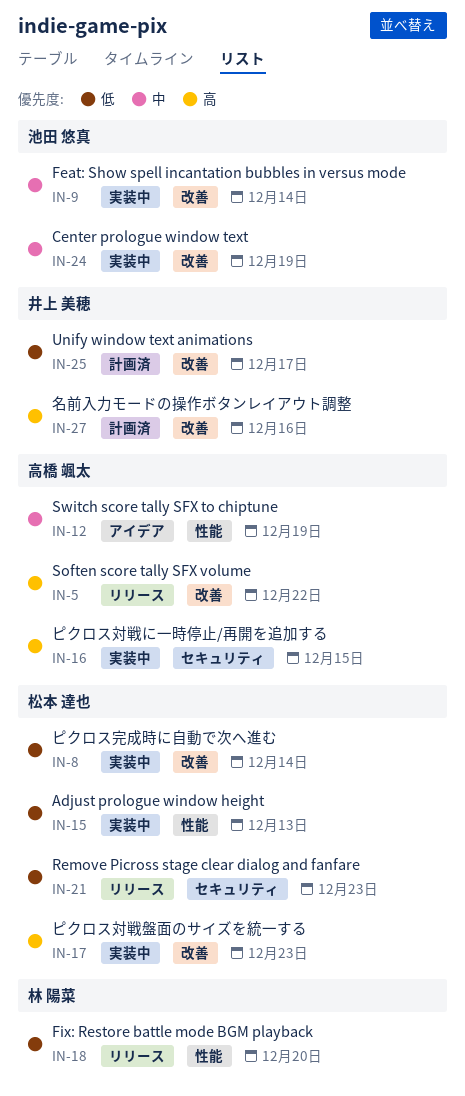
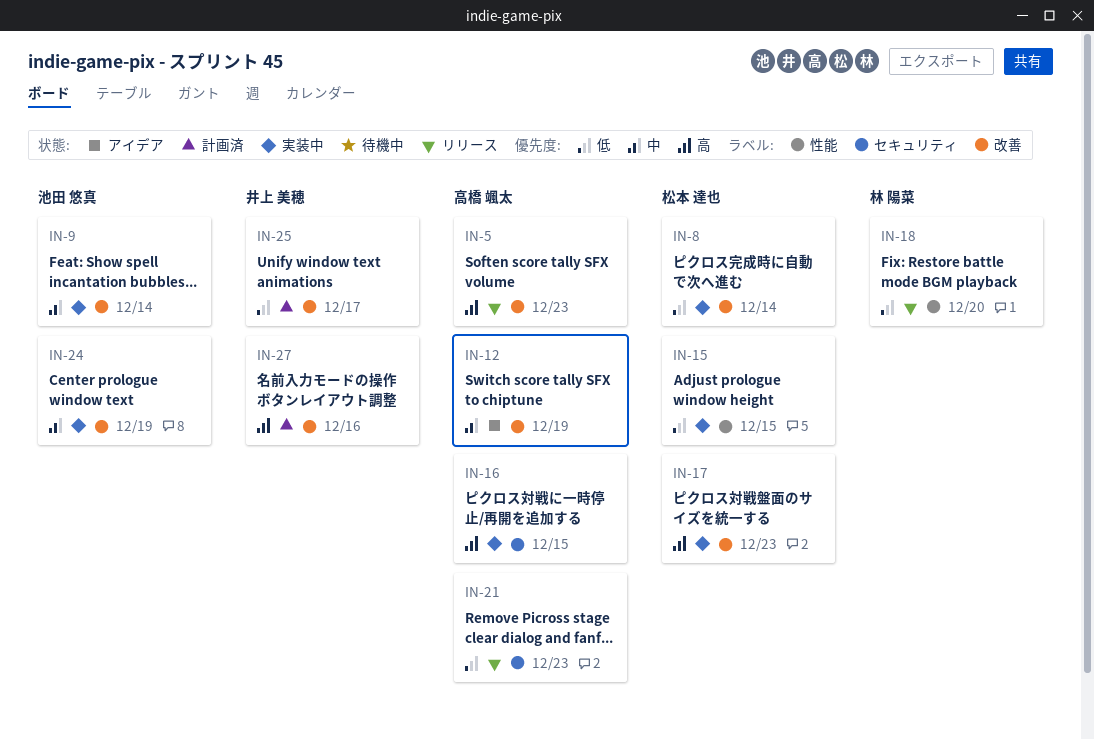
IN-5, due: Dec 22 -> Dec 23
IN-12, label: 性能 -> 改善
IN-15, due: Dec 13 -> Dec 15
IN-21, owner: 松本 達也 -> 高橋 颯太

